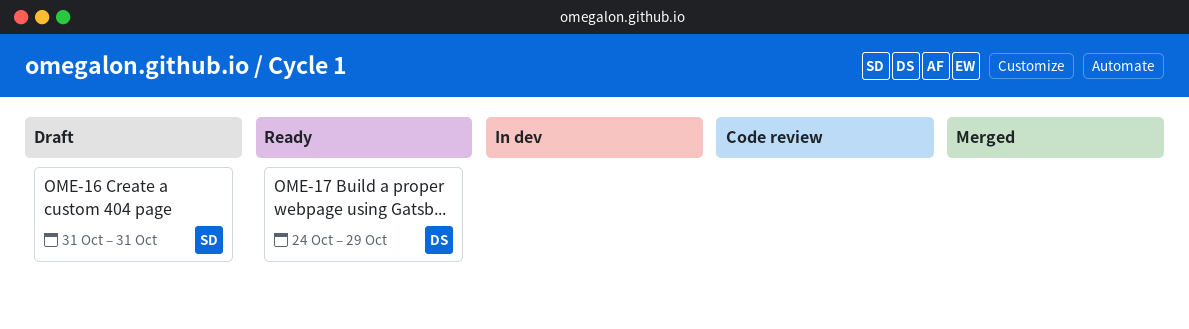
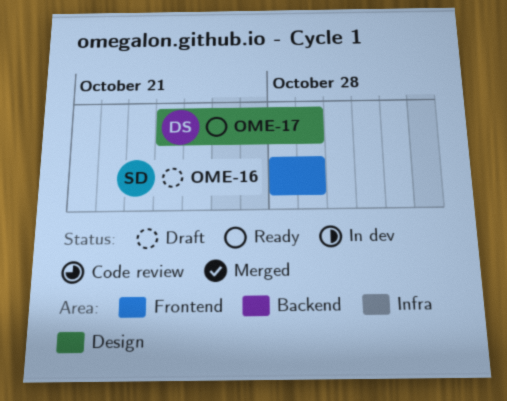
OME-16, start: Oct 31 -> Oct 28
OME-16, due: Oct 31 -> Oct 29

